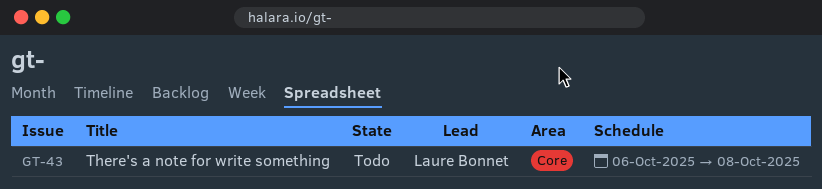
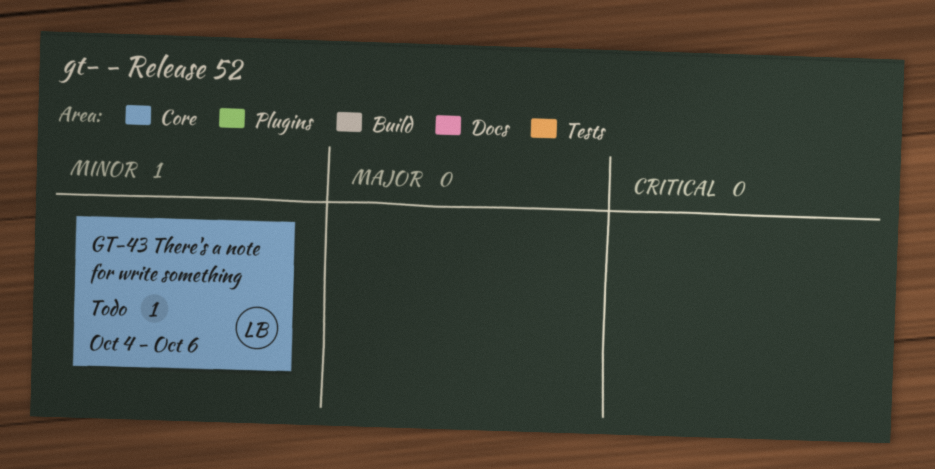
GT-43, start: Oct 6 -> Oct 4
GT-43, due: Oct 8 -> Oct 6

